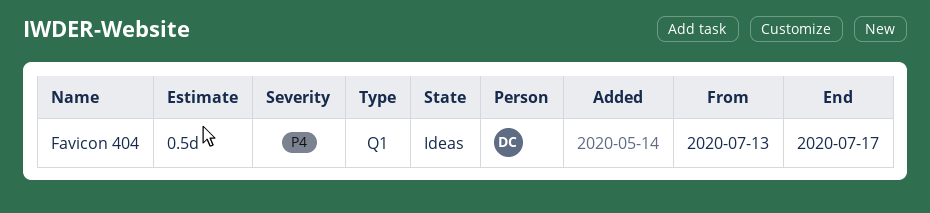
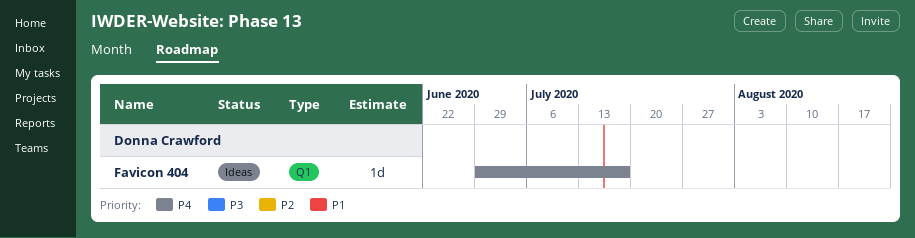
Favicon 404, estimate: 0.5d -> 1d
Favicon 404, start: Jul 13 -> Jun 29

